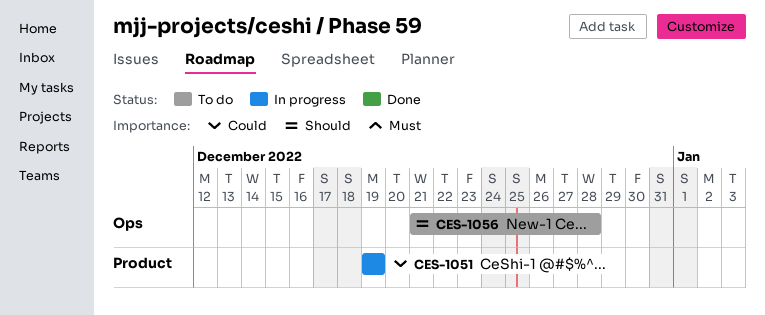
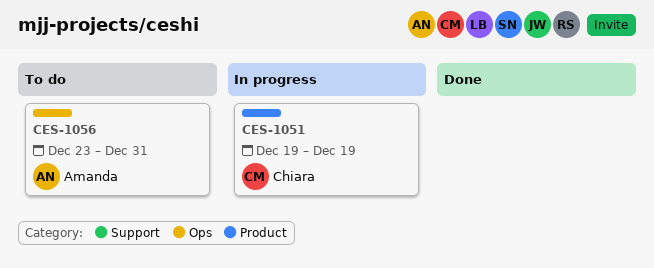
CES-1056, start: Dec 21 -> Dec 23
CES-1056, due: Dec 28 -> Dec 31

